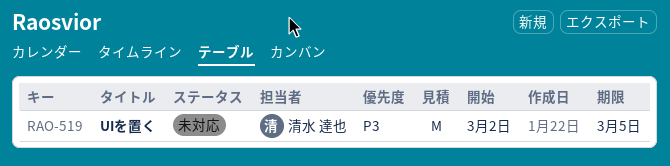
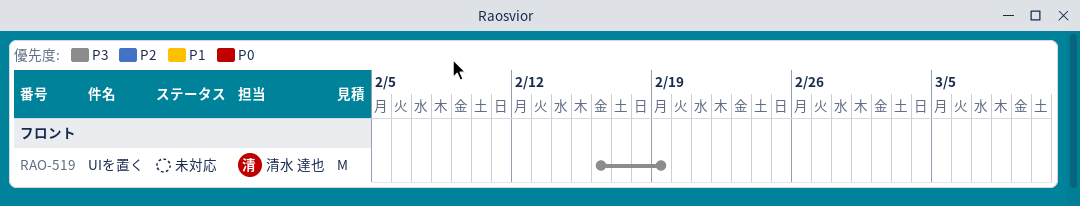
RAO-519, start: Mar 2 -> Feb 16
RAO-519, due: Mar 5 -> Feb 19

